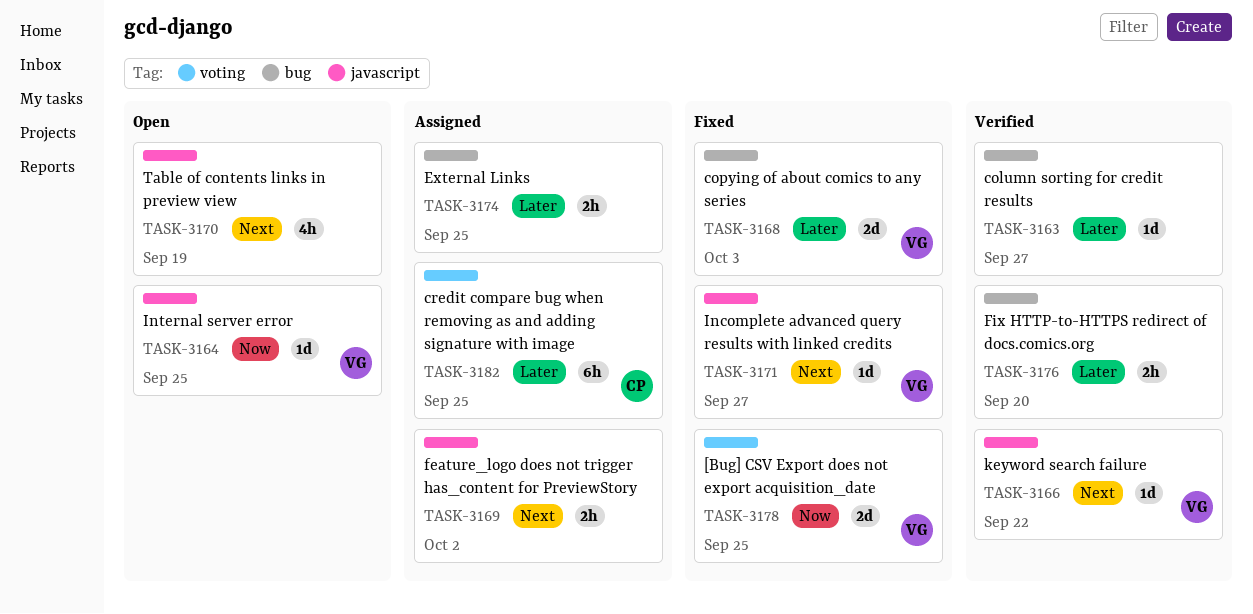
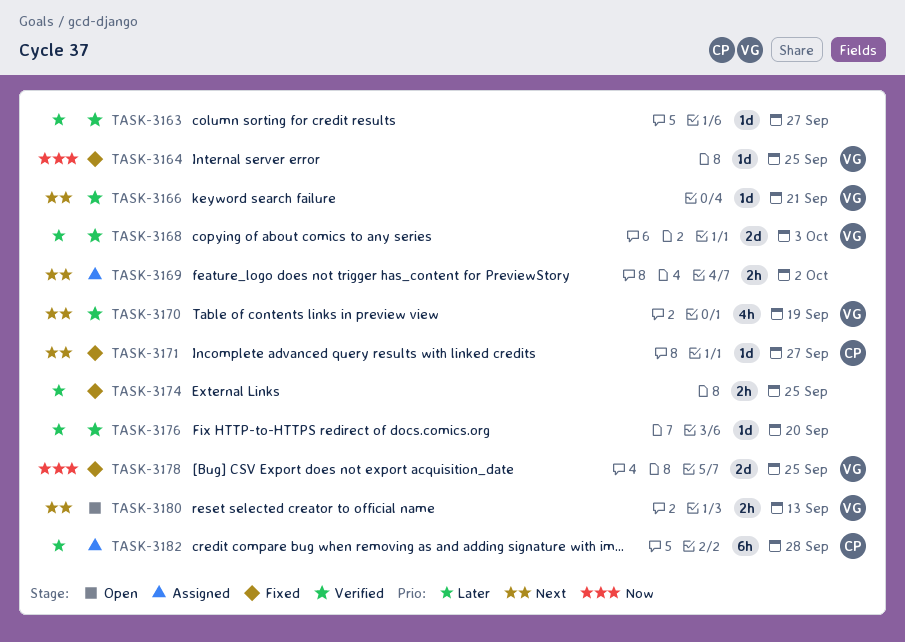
TASK-3164, status: Open -> Fixed
TASK-3166, due: Sep 22 -> Sep 21
TASK-3168, status: Fixed -> Verified
TASK-3170, status: Open -> Verified
TASK-3170, owner: none -> VG
TASK-3171, owner: VG -> CP
TASK-3174, status: Assigned -> Fixed
TASK-3176, estimate: 2h -> 1d
TASK-3180: none -> present
TASK-3182, due: Sep 25 -> Sep 28

